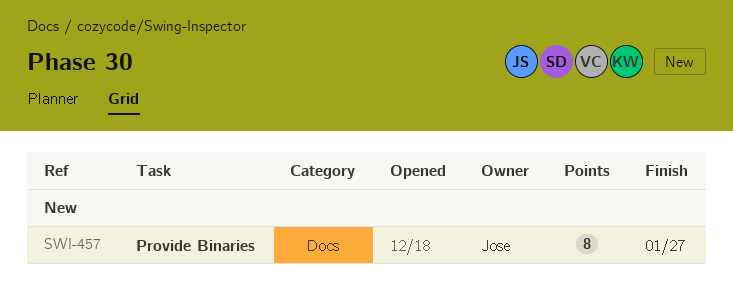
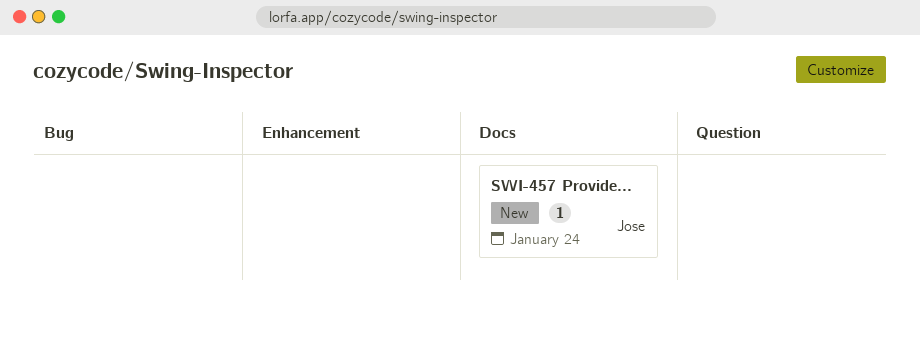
SWI-457, estimate: 8 -> 1
SWI-457, due: Jan 27 -> Jan 24

